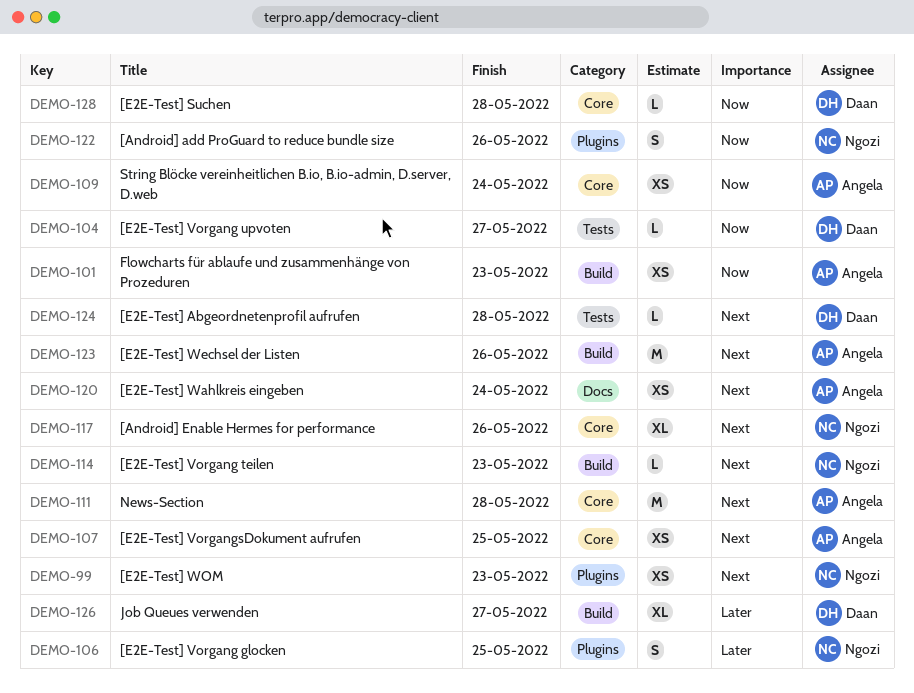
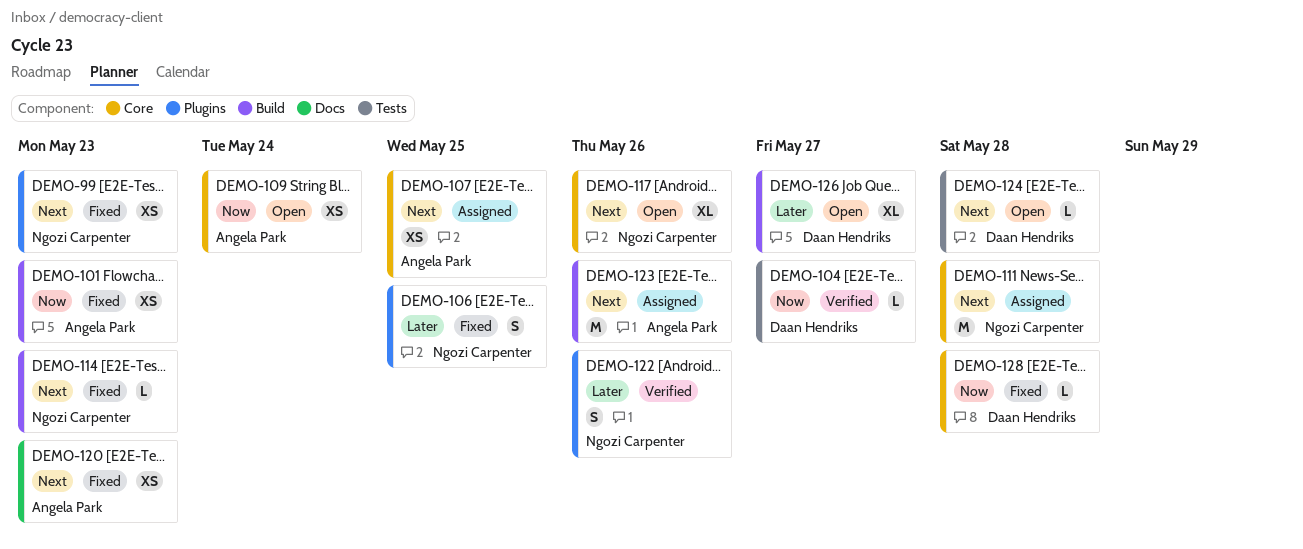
DEMO-111, owner: Angela Park -> Ngozi Carpenter
DEMO-120, due: May 24 -> May 23
DEMO-122, priority: Now -> Later

